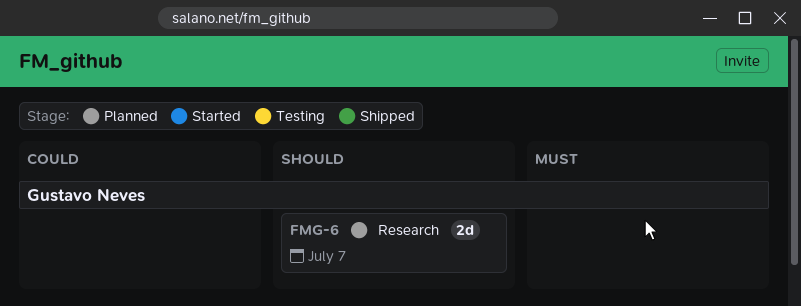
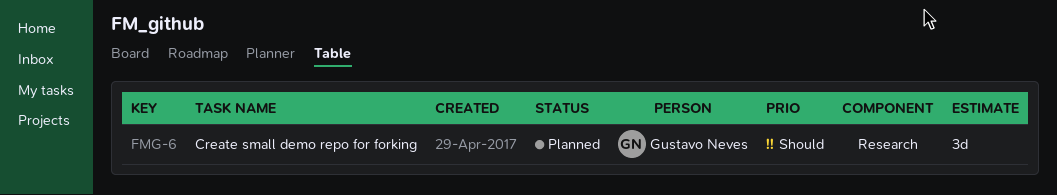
FMG-6, estimate: 2d -> 3d

